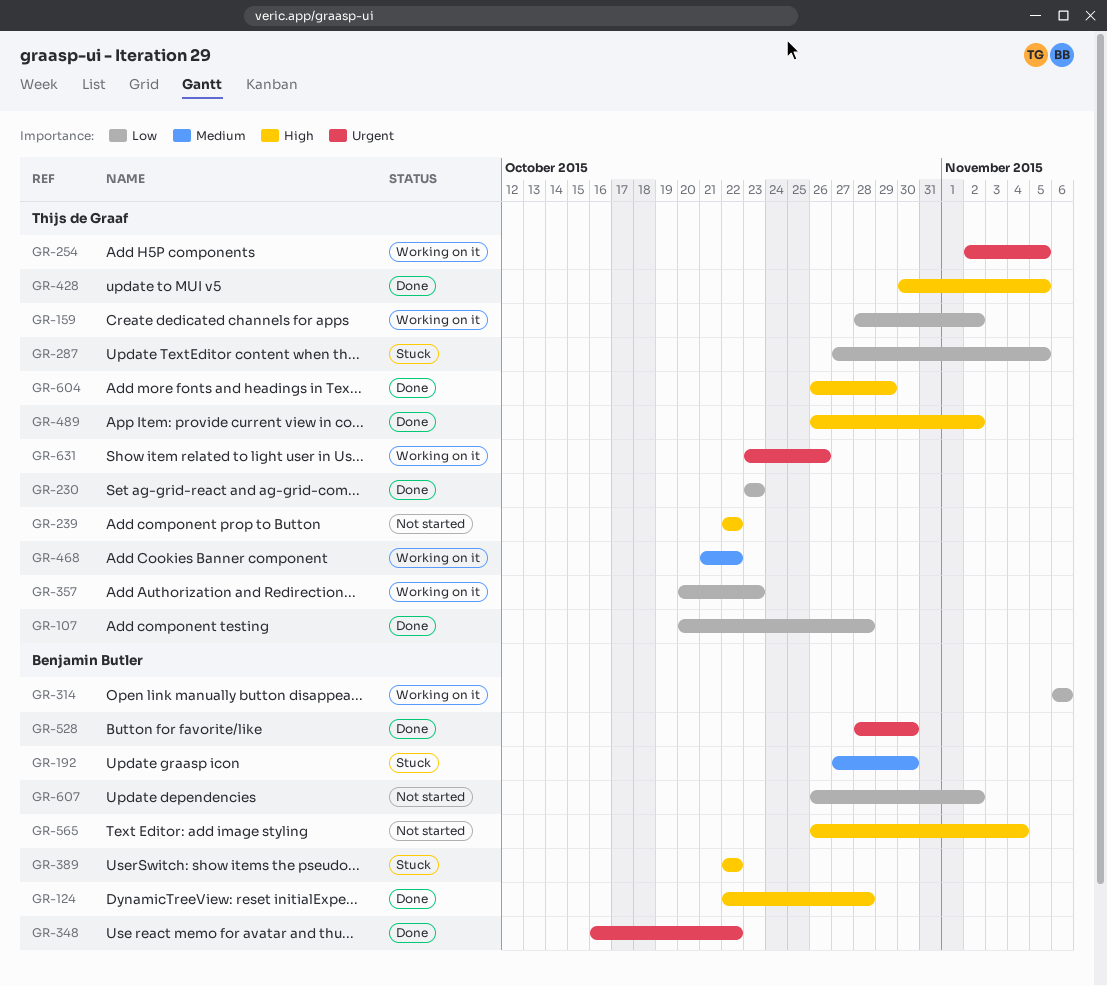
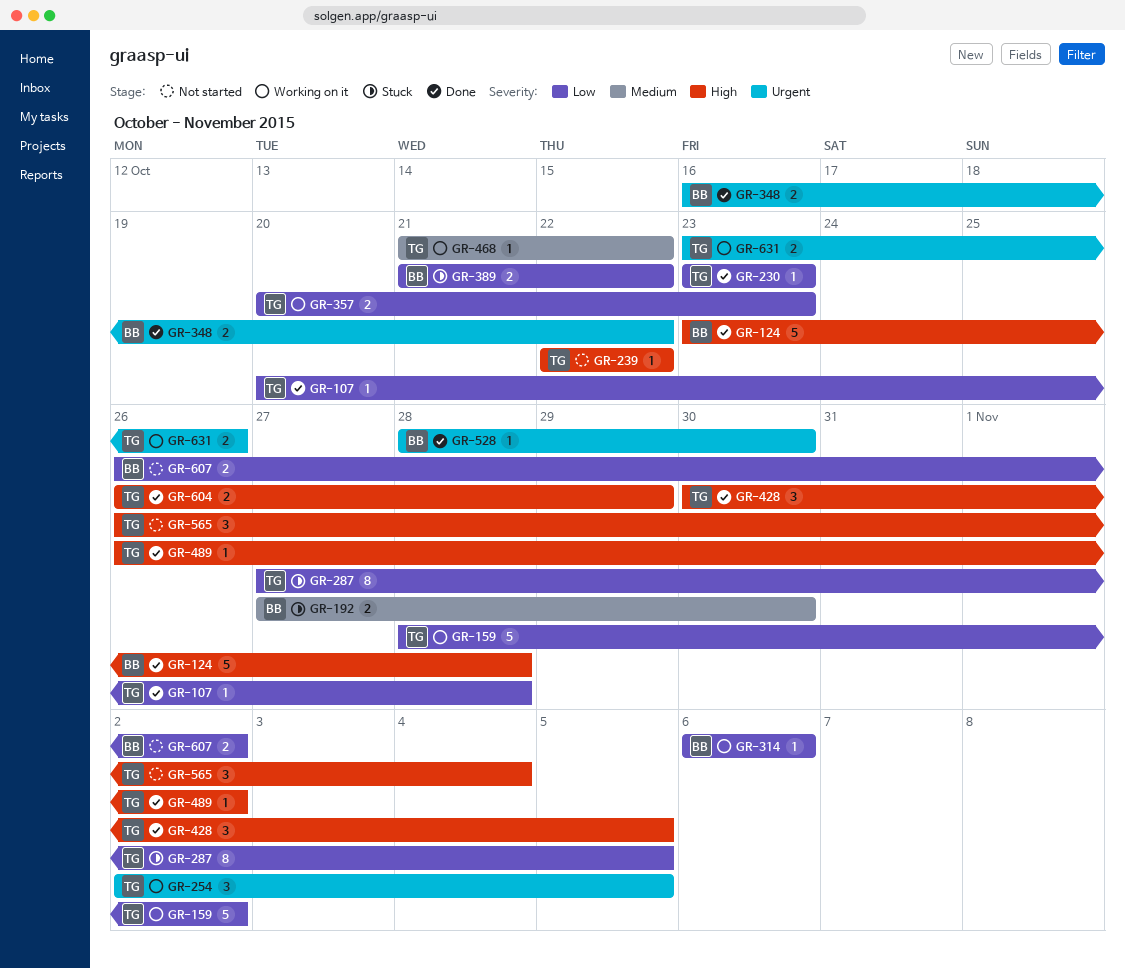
GR-124, start: Oct 22 -> Oct 23
GR-389, priority: High -> Low
GR-389, start: Oct 22 -> Oct 21
GR-565, owner: Benjamin Butler -> Thijs de Graaf

